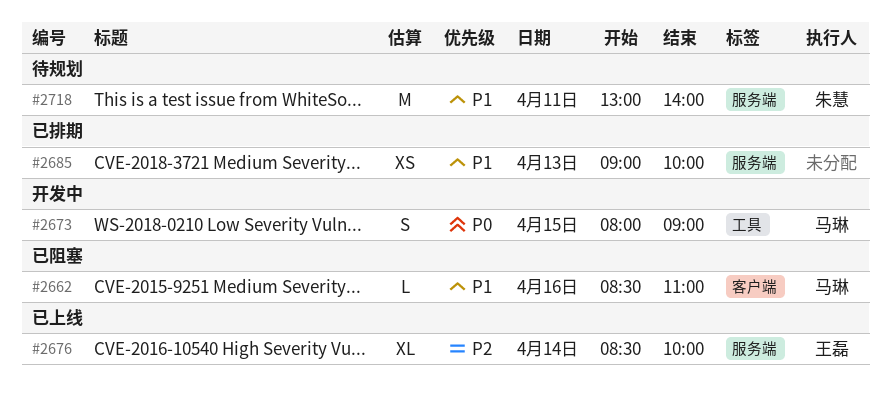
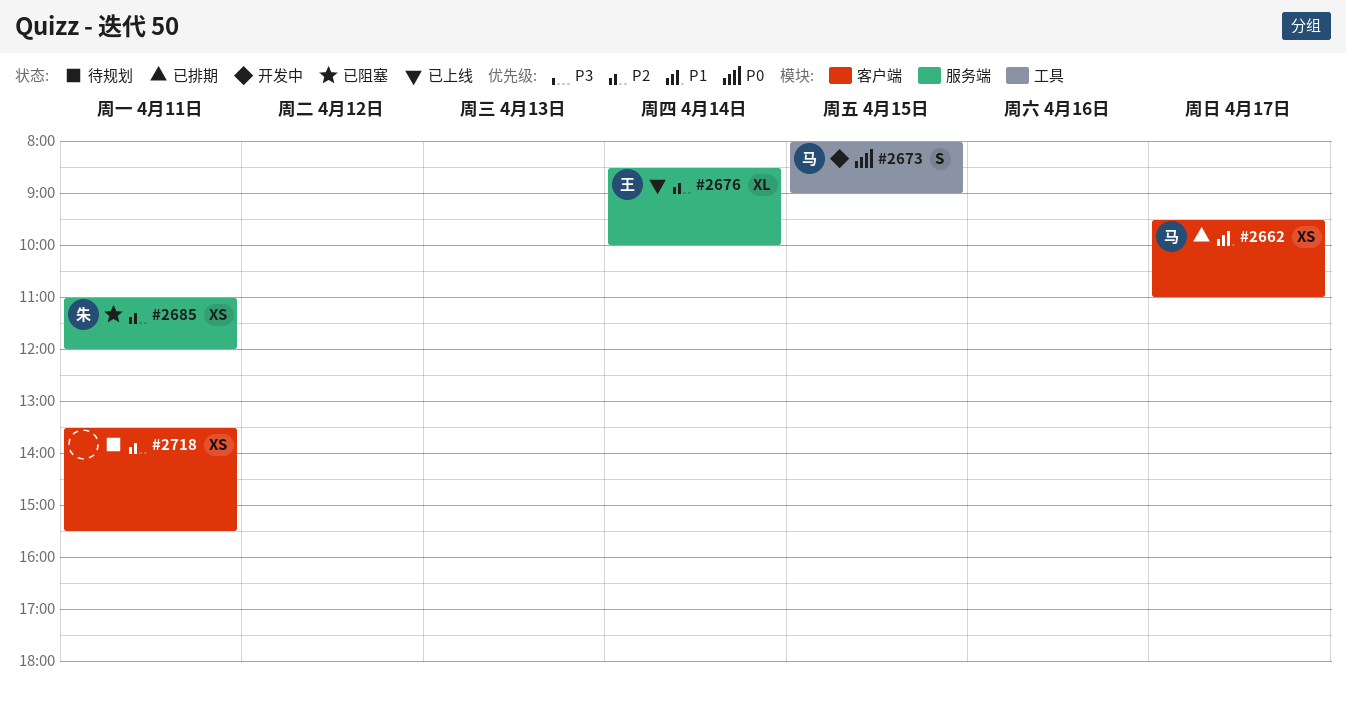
#2662, status: 已阻塞 -> 已排期
#2662, estimate: L -> XS
#2662, day: Apr 16 -> Apr 17
#2662, begins: 08:30 -> 09:30
#2685, status: 已排期 -> 已阻塞
#2685, owner: none -> 朱慧
#2685, priority: P1 -> P2
#2685, day: Apr 13 -> Apr 11
#2685, begins: 09:00 -> 11:00
#2685, ends: 10:00 -> 12:00
#2718, owner: 朱慧 -> none
#2718, priority: P1 -> P2
#2718, label: 服务端 -> 客户端
#2718, estimate: M -> XS
#2718, begins: 13:00 -> 13:30
#2718, ends: 14:00 -> 15:30

